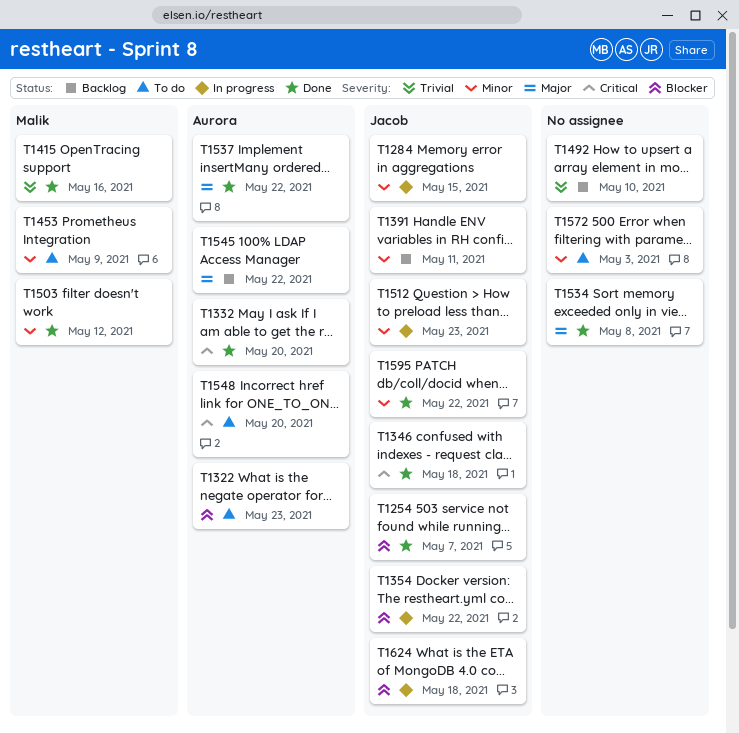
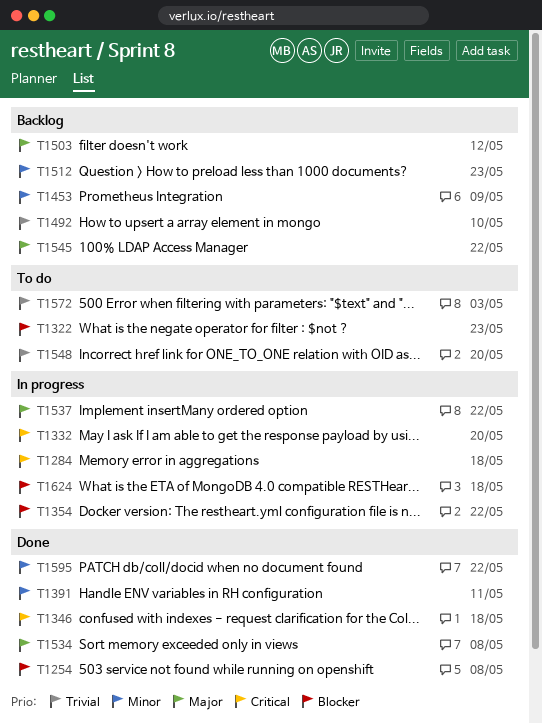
T1254, due: May 7 -> May 8
T1284, priority: Minor -> Critical
T1284, due: May 15 -> May 18
T1332, status: Done -> In progress
T1391, status: Backlog -> Done
T1415: present -> none
T1453, status: To do -> Backlog
T1503, status: Done -> Backlog
T1503, priority: Minor -> Major
T1512, status: In progress -> Backlog
T1537, status: Done -> In progress
T1548, priority: Critical -> Trivial
T1572, priority: Minor -> Trivial

